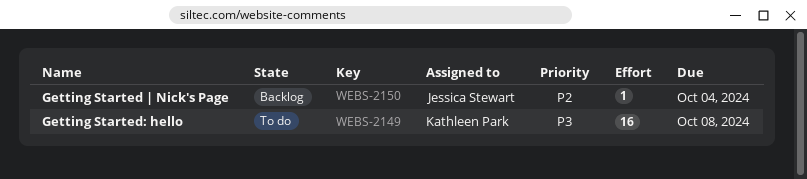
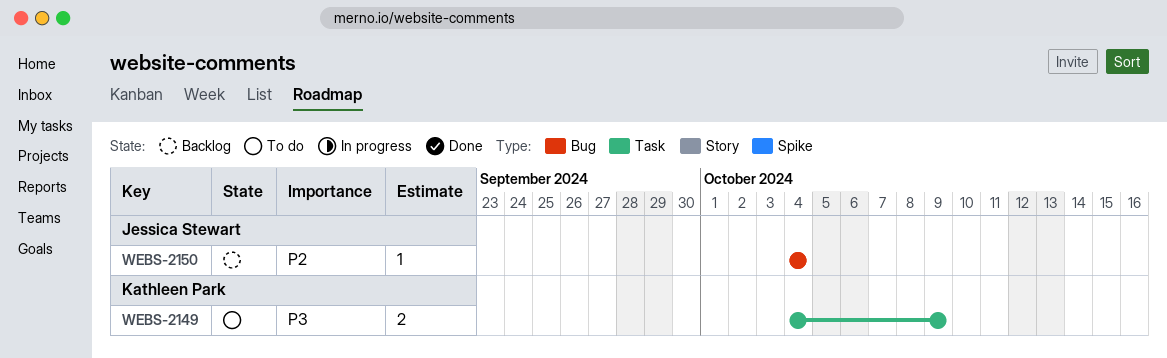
WEBS-2149, estimate: 16 -> 2
WEBS-2149, due: Oct 8 -> Oct 9

